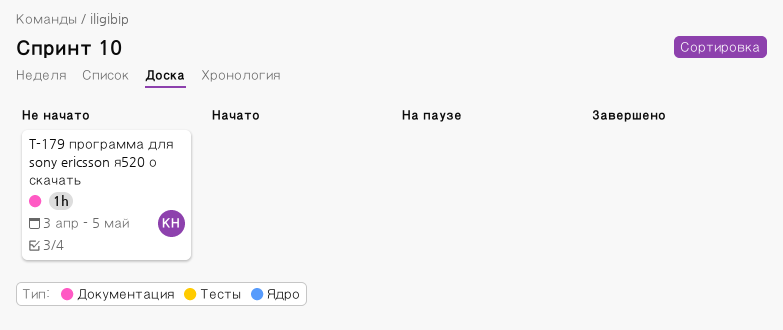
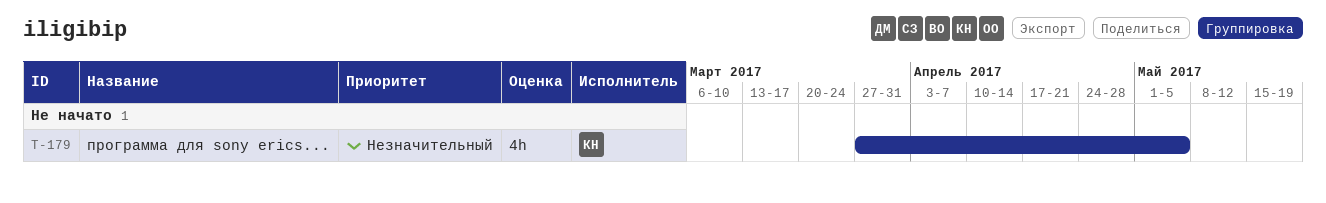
T-179, estimate: 1h -> 4h
T-179, start: Apr 3 -> Mar 27

